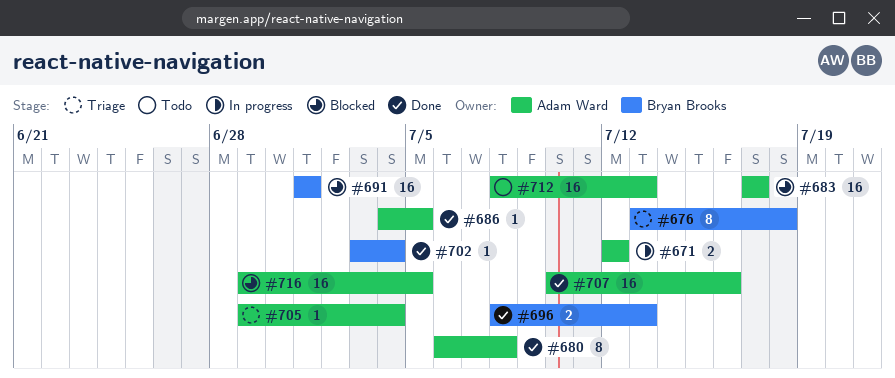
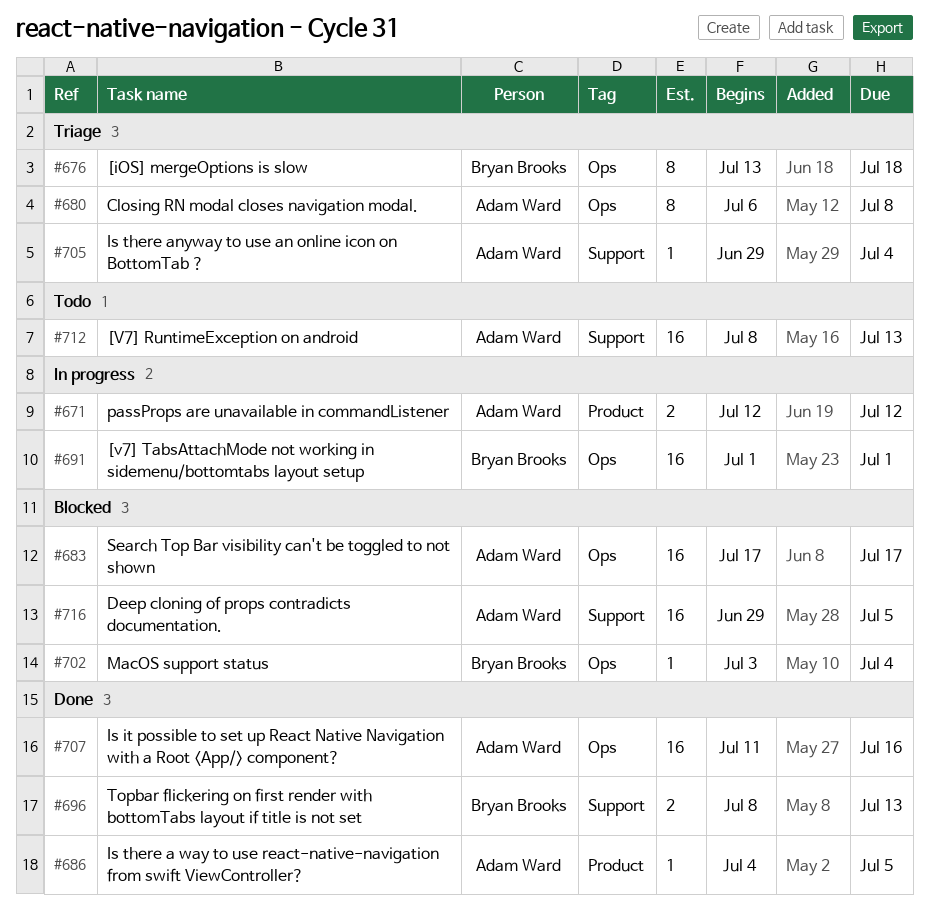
#680, status: Done -> Triage
#691, status: Blocked -> In progress
#702, status: Done -> Blocked
#707, start: Jul 10 -> Jul 11

